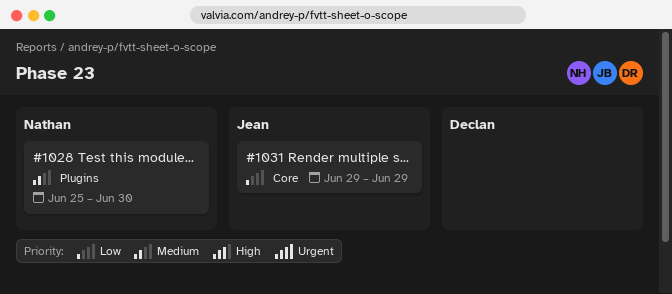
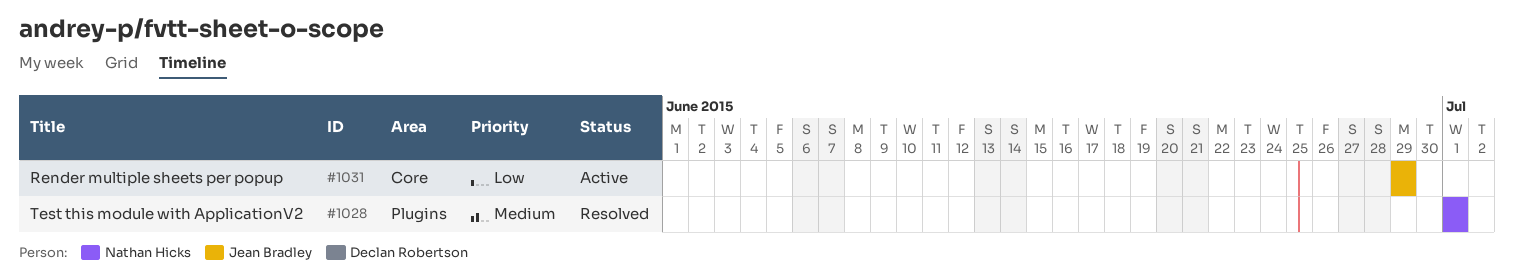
#1028, start: Jun 25 -> Jul 1
#1028, due: Jun 30 -> Jul 1

